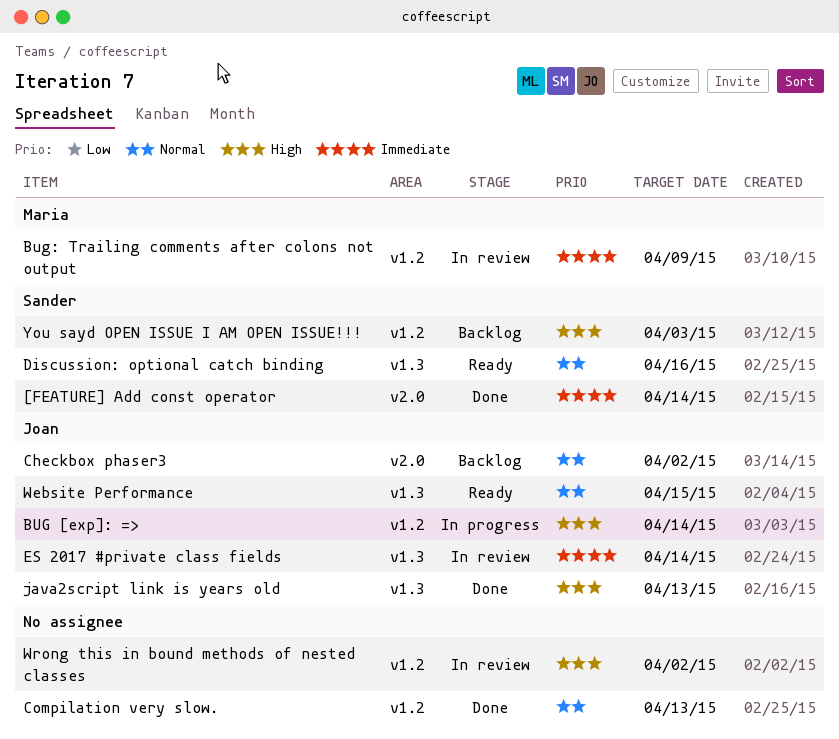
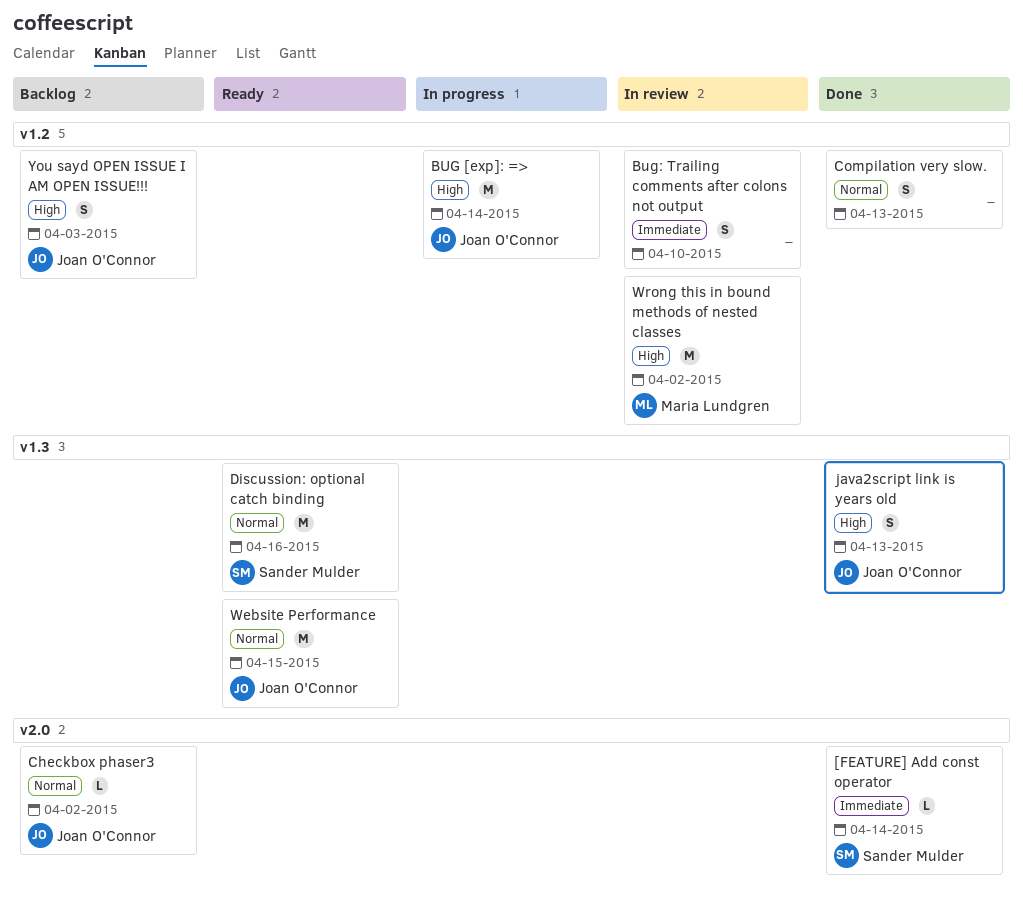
Bug: Trailing comments after colons not output, owner: Maria Lundgren -> none
Bug: Trailing comments after colons not output, due: Apr 9 -> Apr 10
ES 2017 #private class fields: present -> none
Wrong this in bound methods of nested classes, owner: none -> Maria Lundgren
You sayd OPEN ISSUE I AM OPEN ISSUE!!!, owner: Sander Mulder -> Joan O'Connor

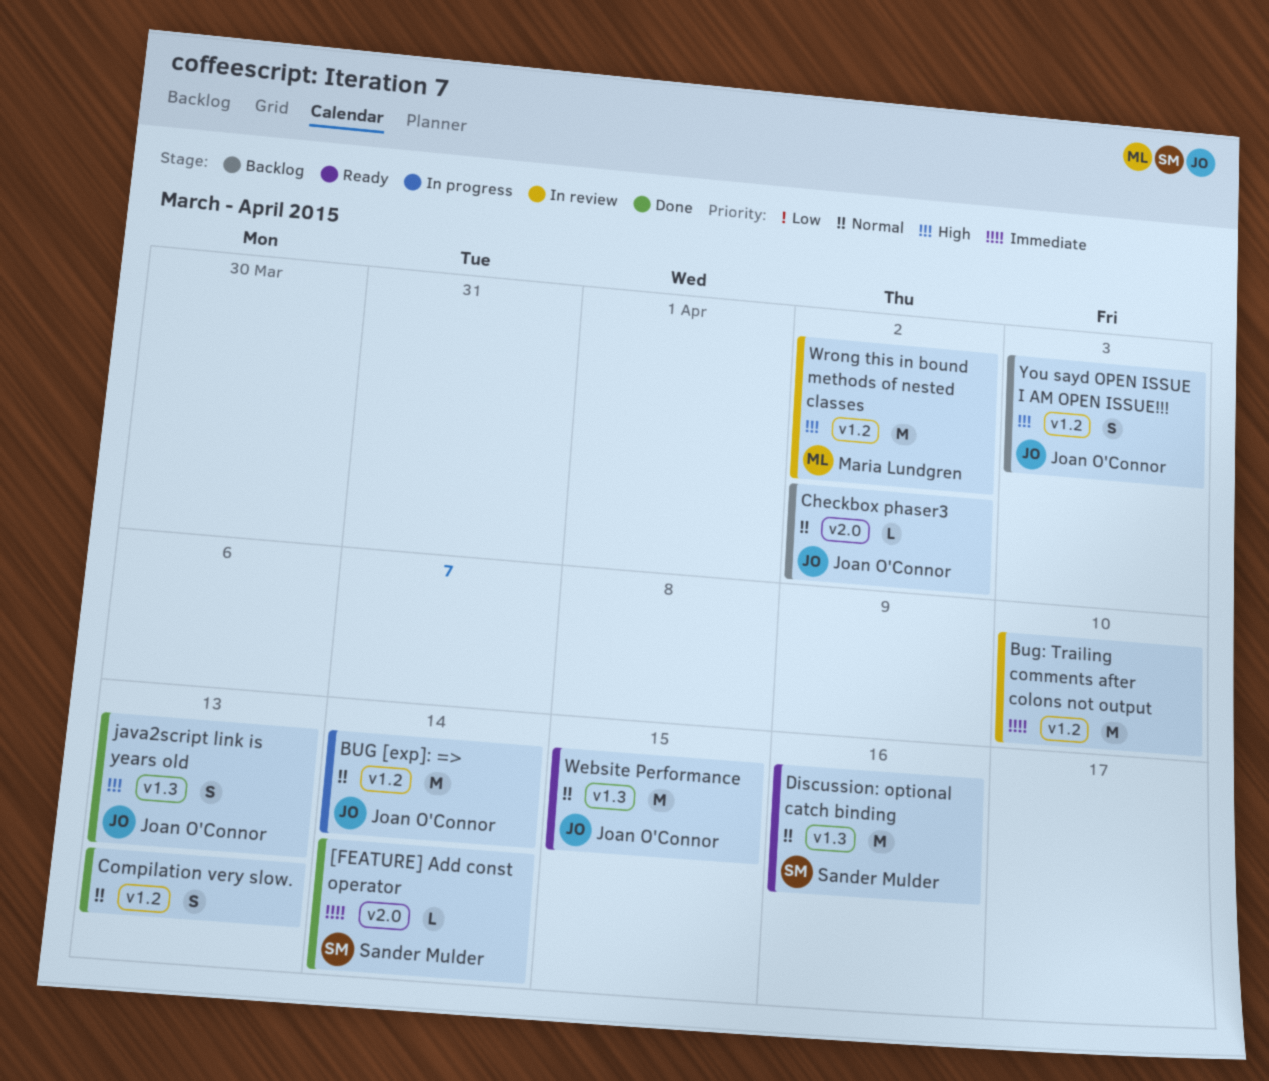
BUG [exp]: =>, priority: High -> Normal
Bug: Trailing comments after colons not output, estimate: S -> M

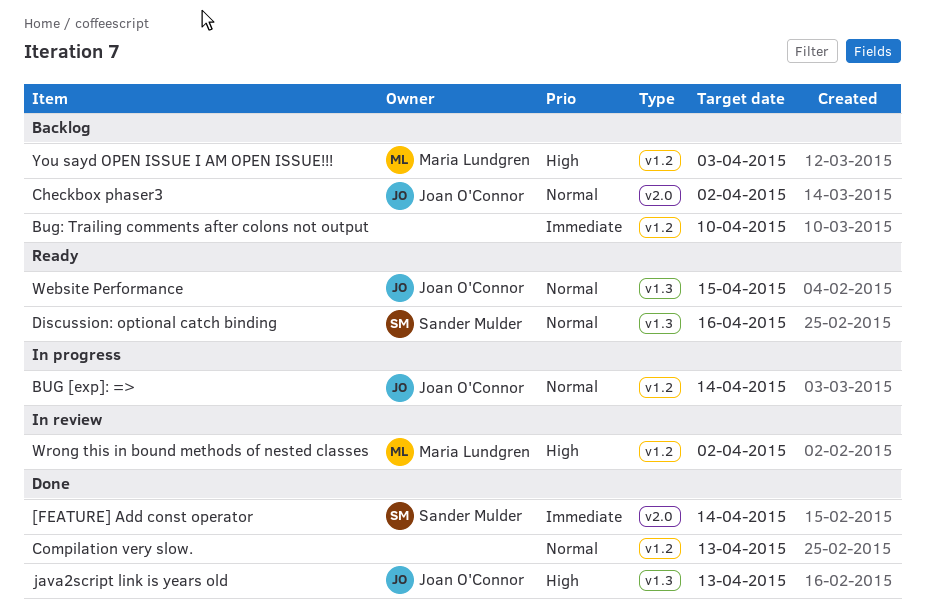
Bug: Trailing comments after colons not output, status: In review -> Backlog
You sayd OPEN ISSUE I AM OPEN ISSUE!!!, owner: Joan O'Connor -> Maria Lundgren

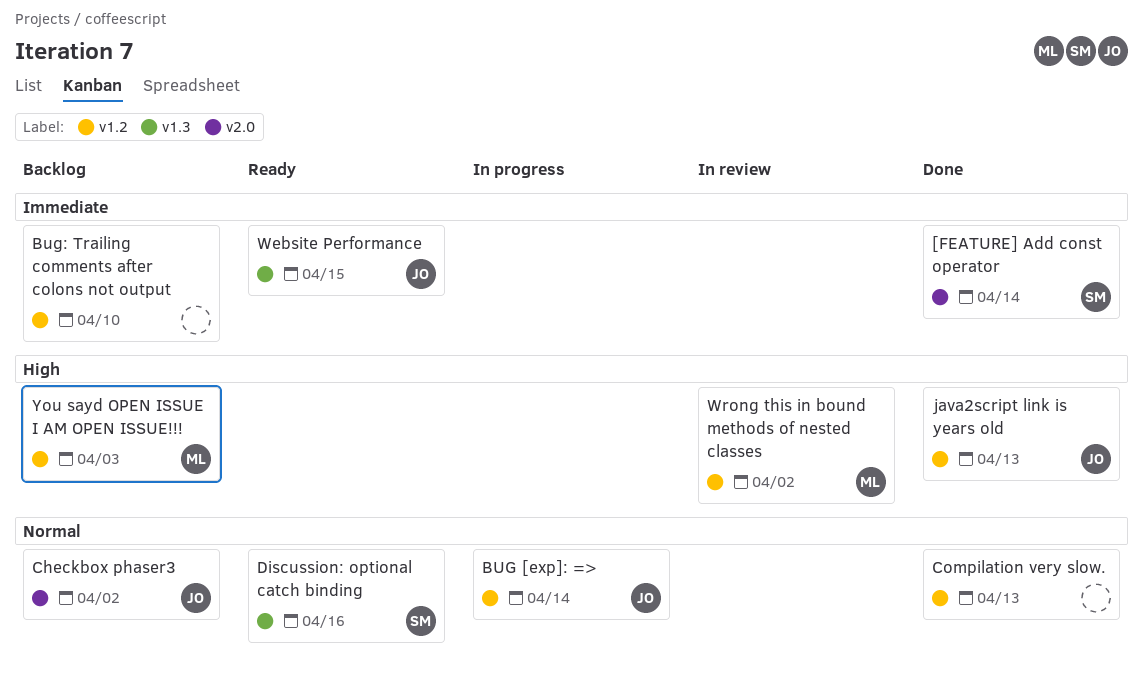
java2script link is years old, label: v1.3 -> v1.2
Website Performance, priority: Normal -> Immediate

